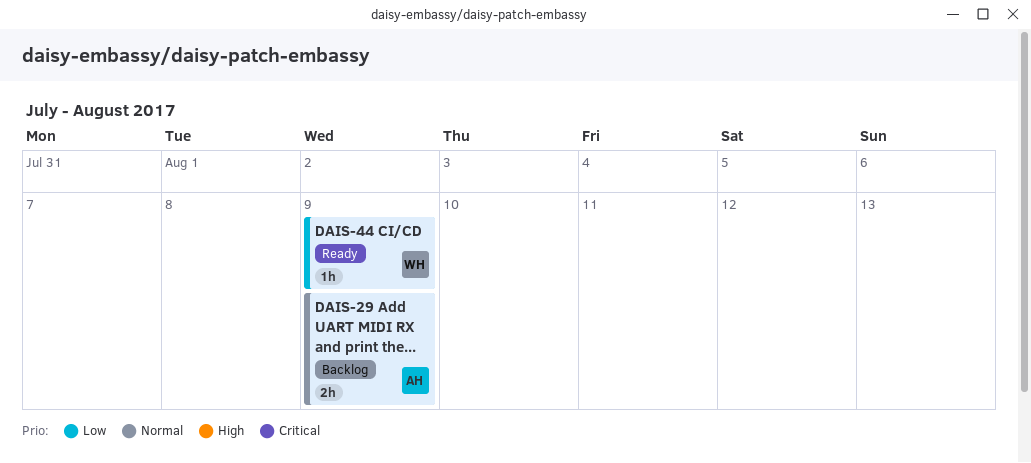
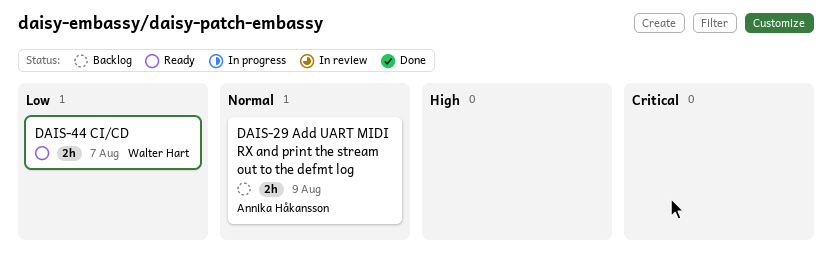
DAIS-44, estimate: 1h -> 2h
DAIS-44, due: Aug 9 -> Aug 7

